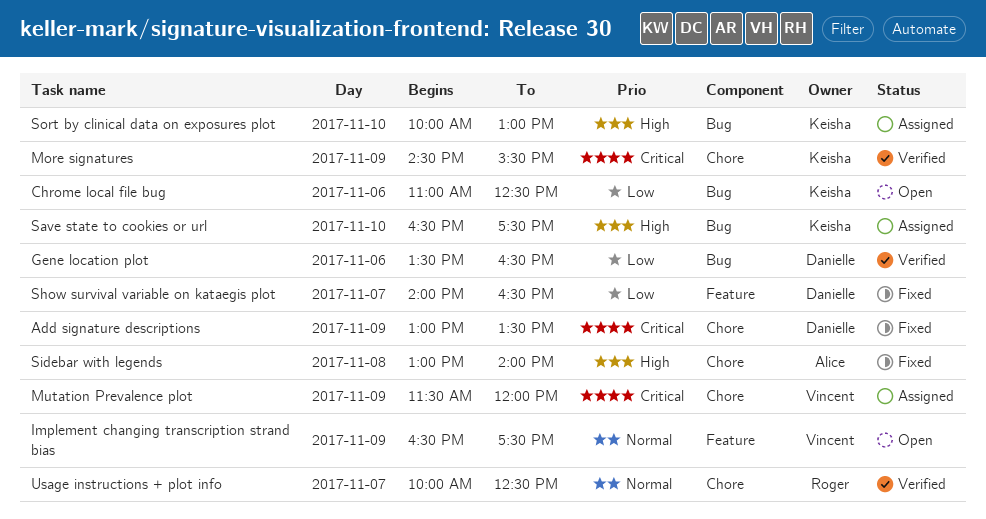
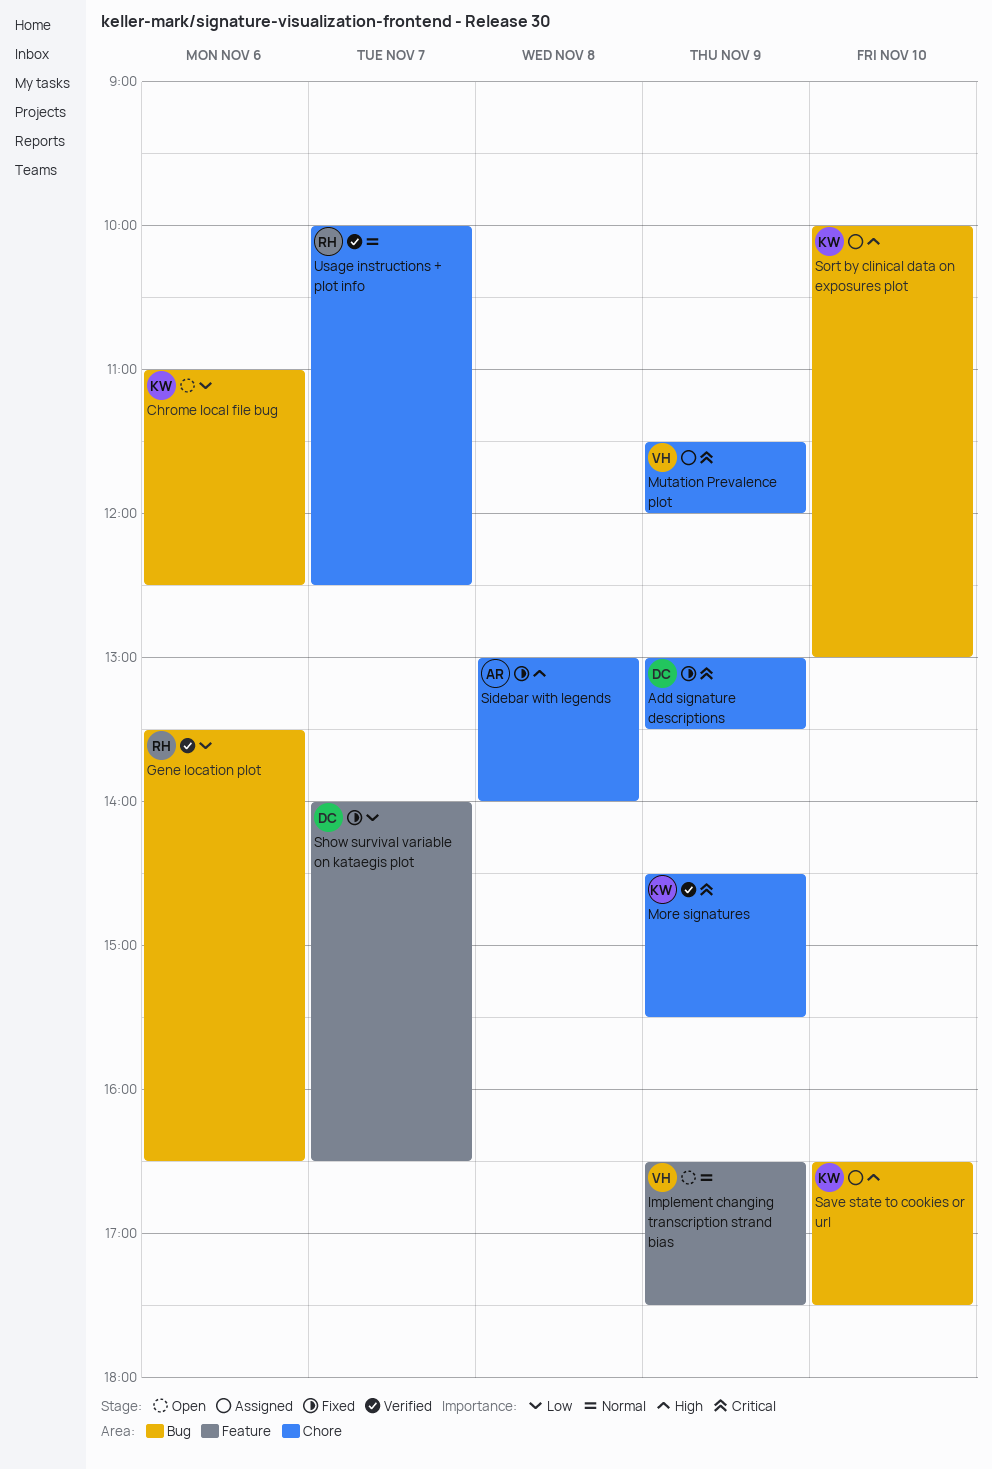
Gene location plot, owner: Danielle -> Roger

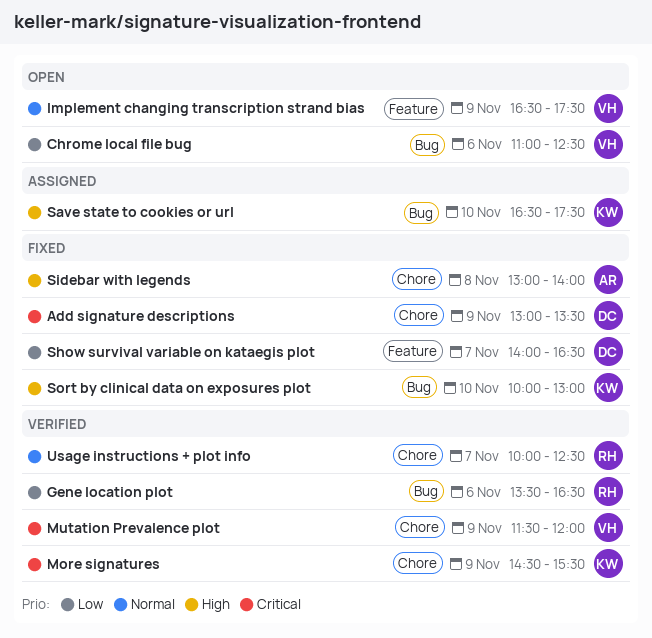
Chrome local file bug, owner: KW -> VH
Mutation Prevalence plot, status: Assigned -> Verified
Sort by clinical data on exposures plot, status: Assigned -> Fixed

